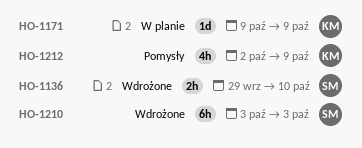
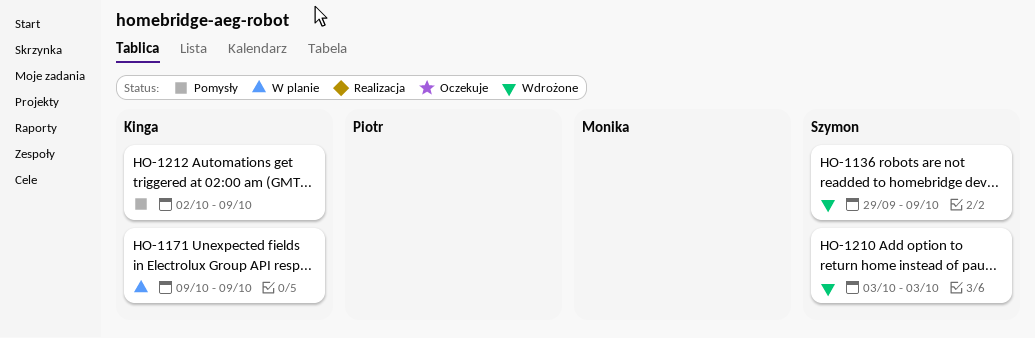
HO-1136, due: Oct 10 -> Oct 9

